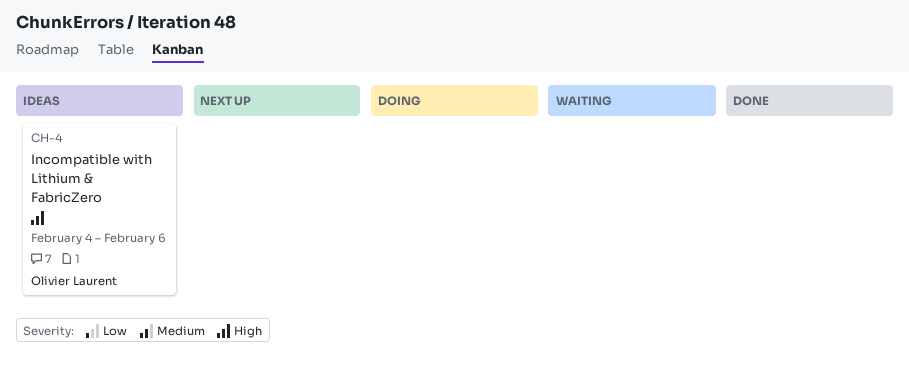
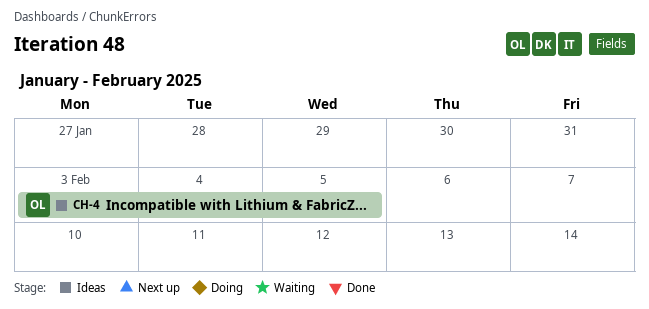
CH-4, start: Feb 4 -> Feb 3
CH-4, due: Feb 6 -> Feb 5

